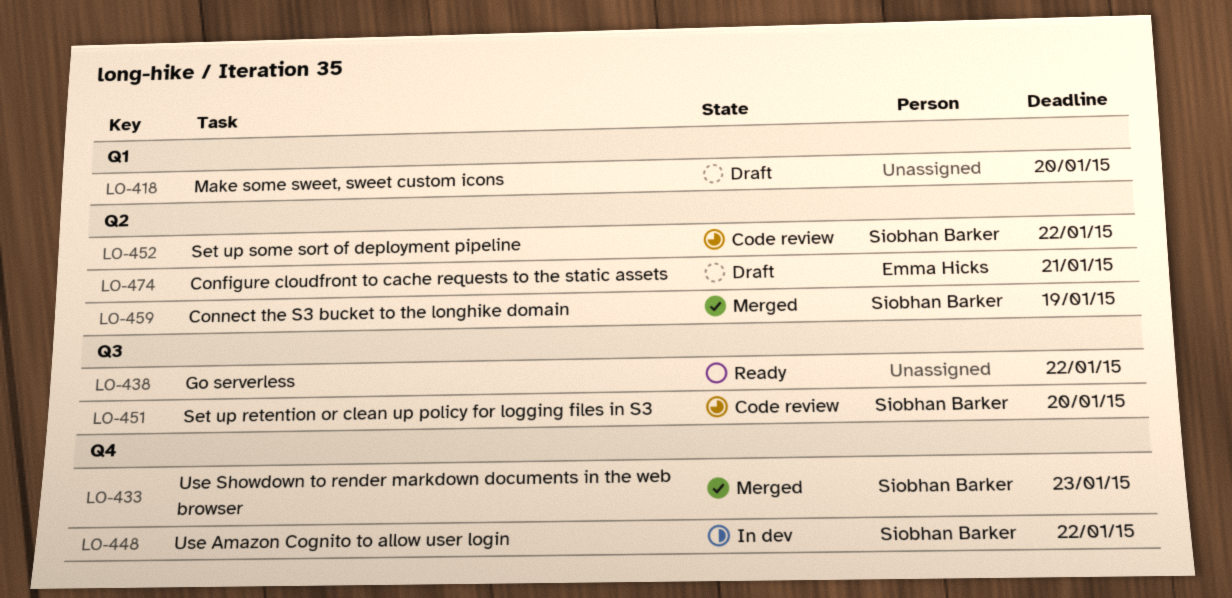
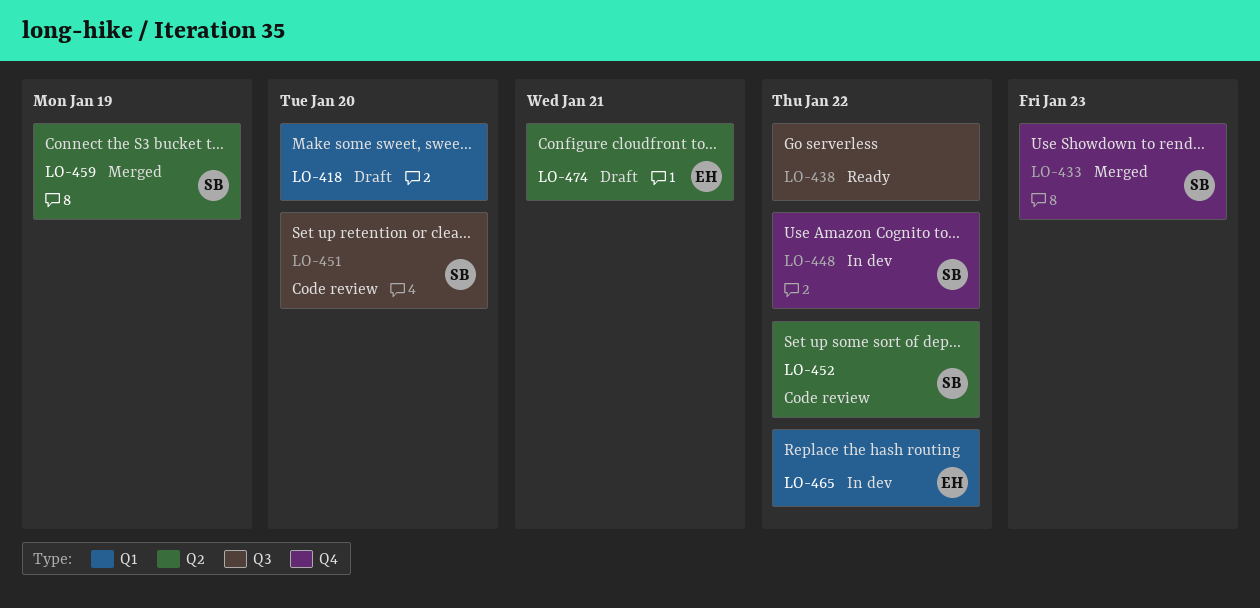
LO-465: none -> present

